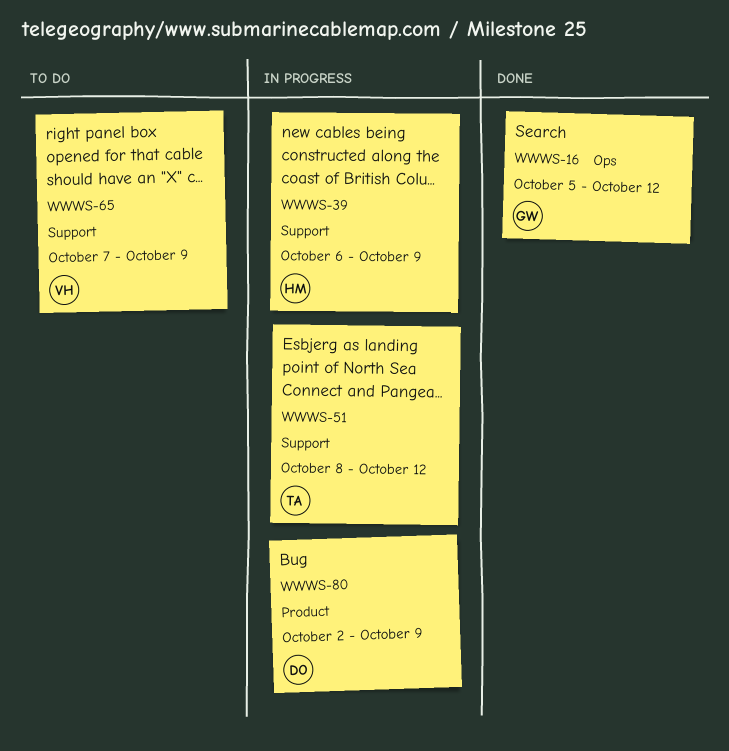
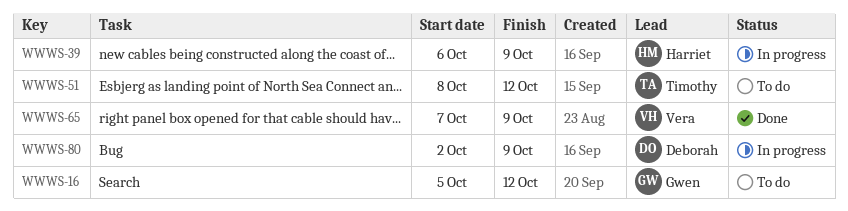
WWWS-16, status: Done -> To do
WWWS-51, status: In progress -> To do
WWWS-65, status: To do -> Done

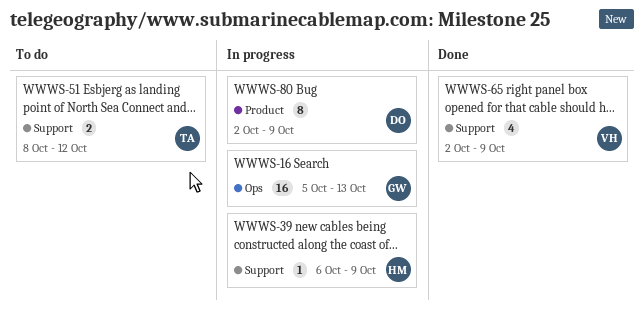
WWWS-16, status: To do -> In progress
WWWS-16, due: Oct 12 -> Oct 13
WWWS-65, start: Oct 7 -> Oct 2

